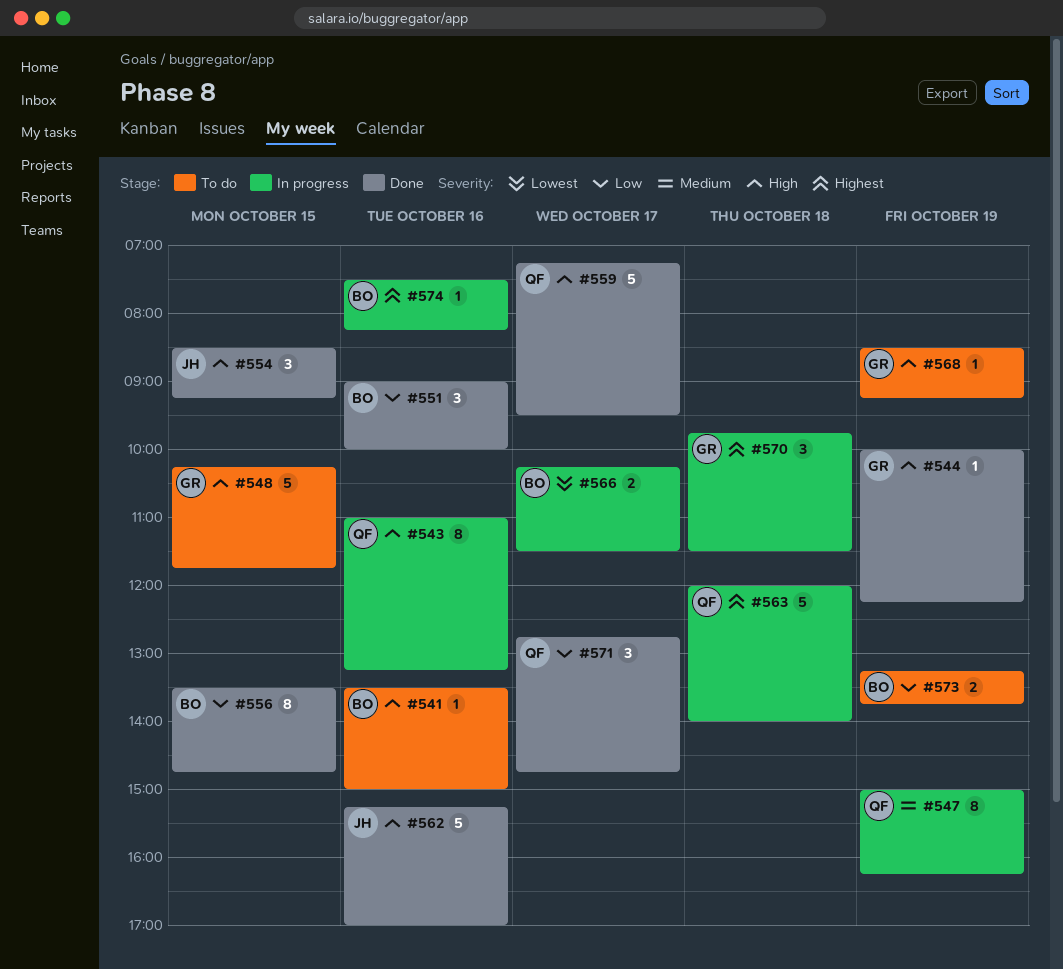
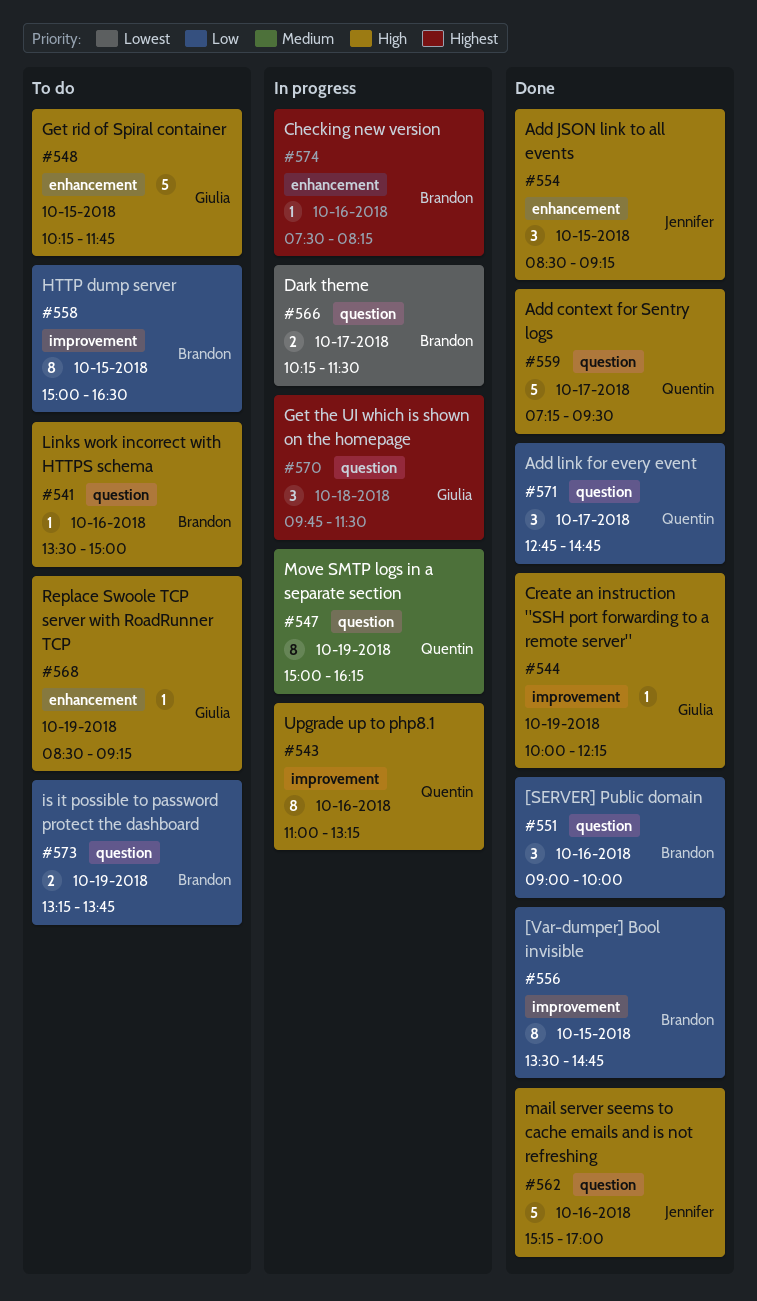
#558: none -> present
#563: present -> none

